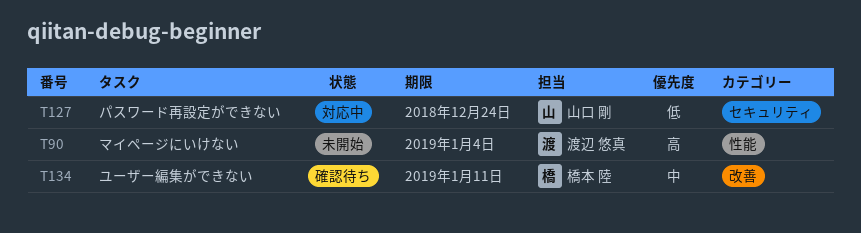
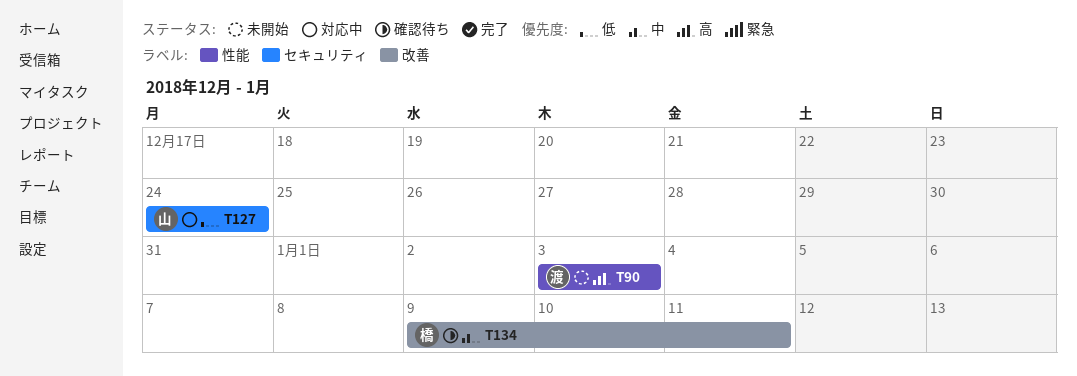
T90, due: Jan 4 -> Jan 3

